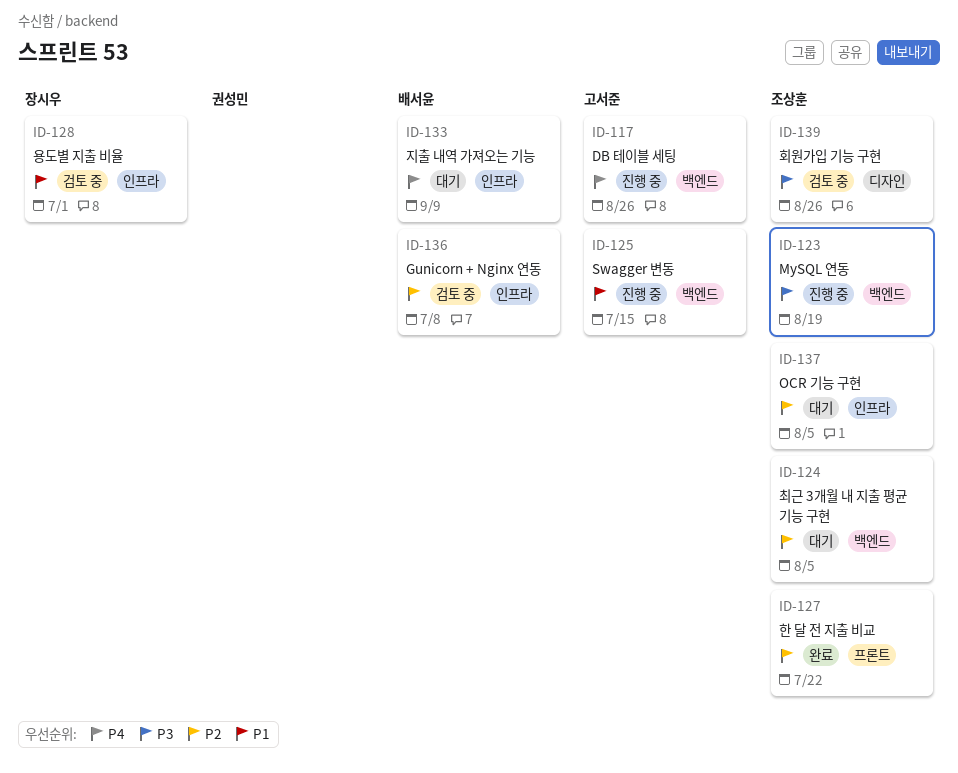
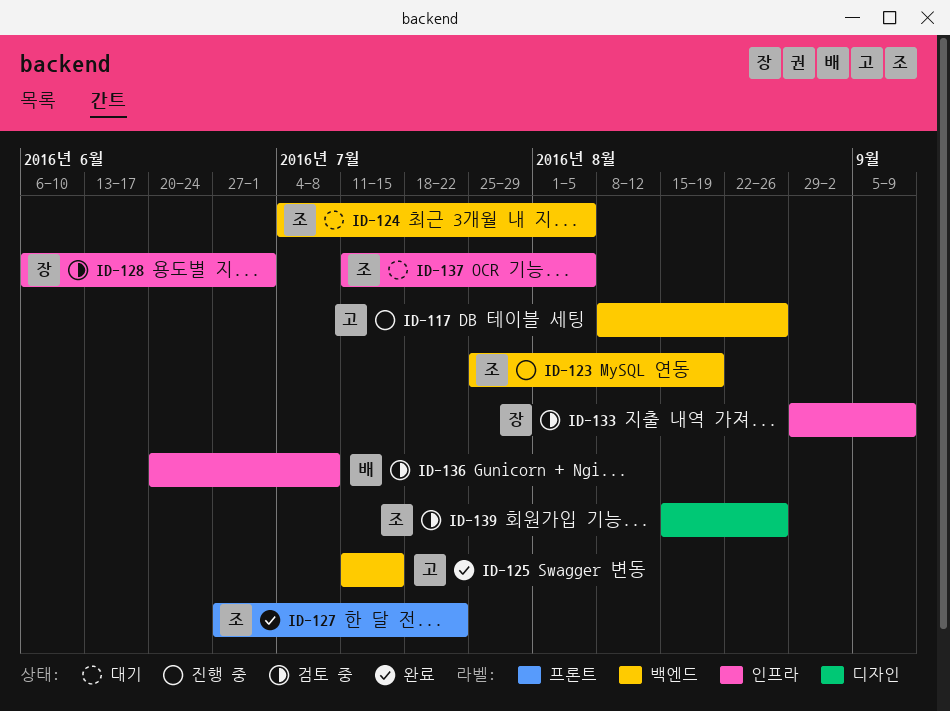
ID-125, status: 진행 중 -> 완료
ID-133, status: 대기 -> 검토 중
ID-133, owner: 배서윤 -> 장시우

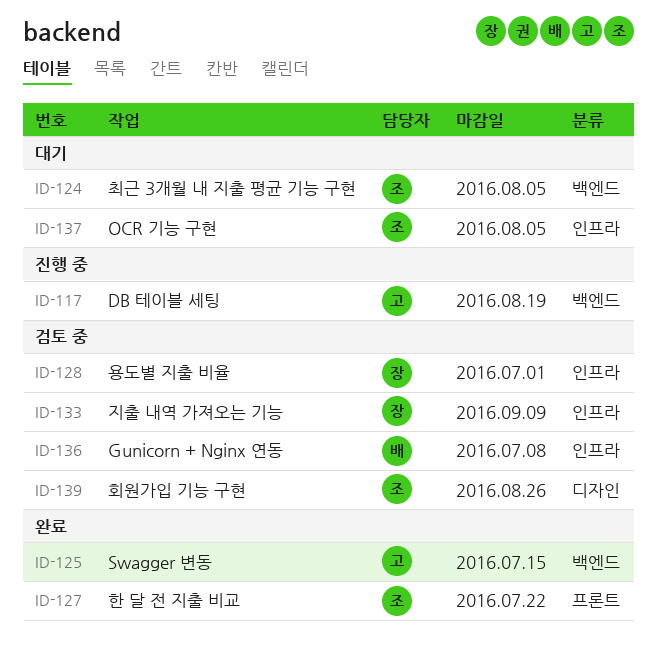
ID-117, due: Aug 26 -> Aug 19
ID-123: present -> none

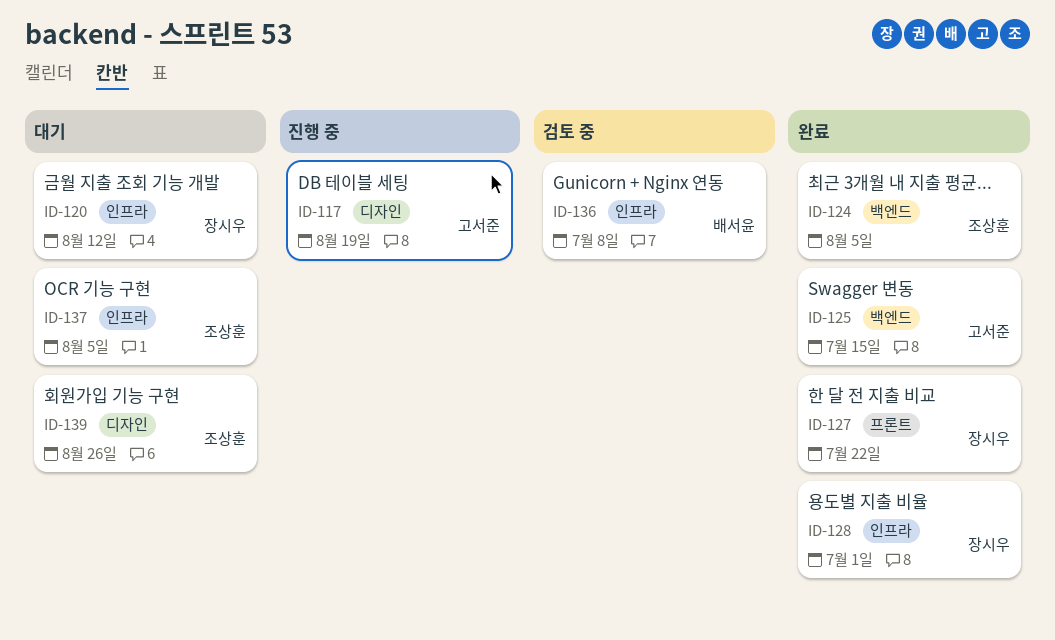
ID-117, label: 백엔드 -> 디자인
ID-120: none -> present
ID-124, status: 대기 -> 완료
ID-127, owner: 조상훈 -> 장시우
ID-128, status: 검토 중 -> 완료
ID-133: present -> none
ID-139, status: 검토 중 -> 대기

